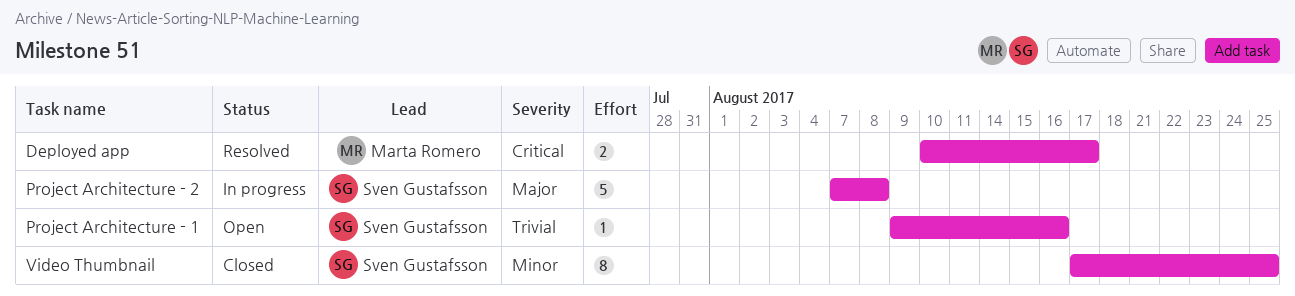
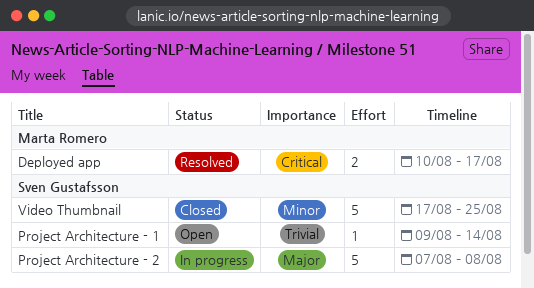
Project Architecture - 1, due: Aug 16 -> Aug 14
Video Thumbnail, estimate: 8 -> 5

